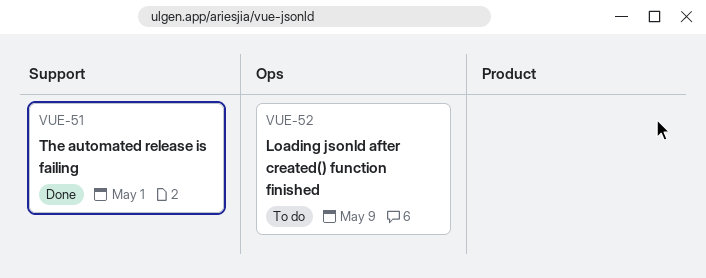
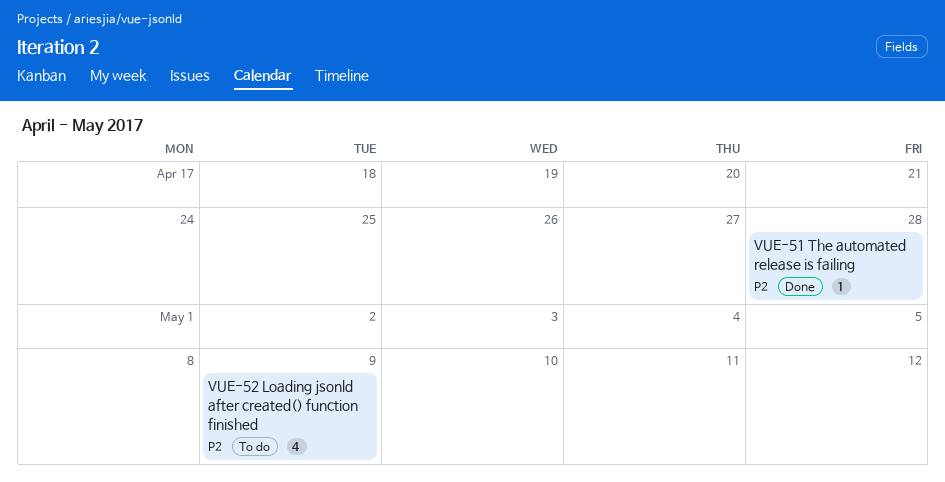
VUE-51, due: May 1 -> Apr 28

